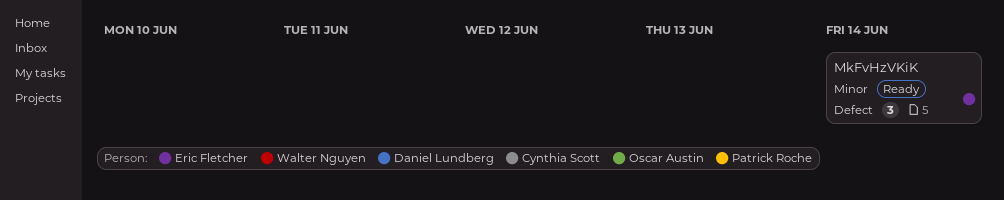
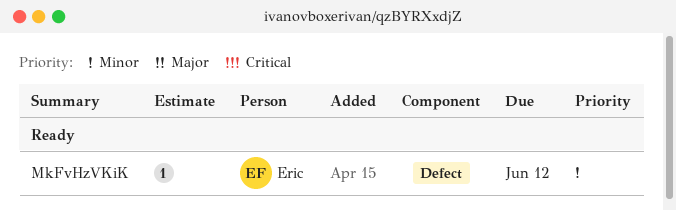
MkFvHzVKiK, estimate: 3 -> 1
MkFvHzVKiK, due: Jun 14 -> Jun 12

